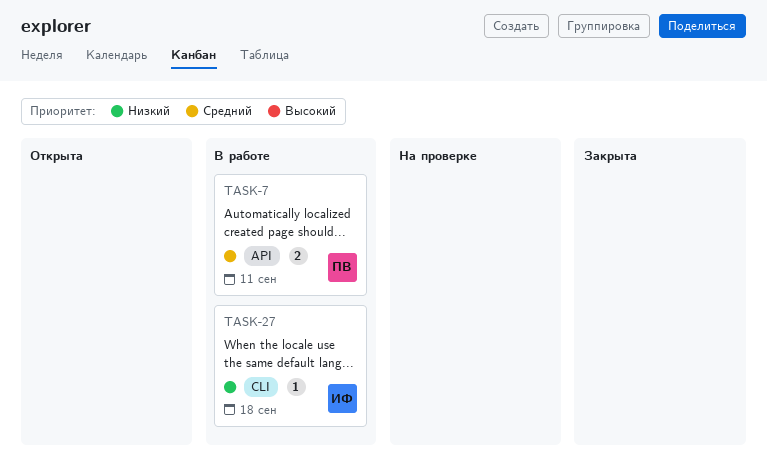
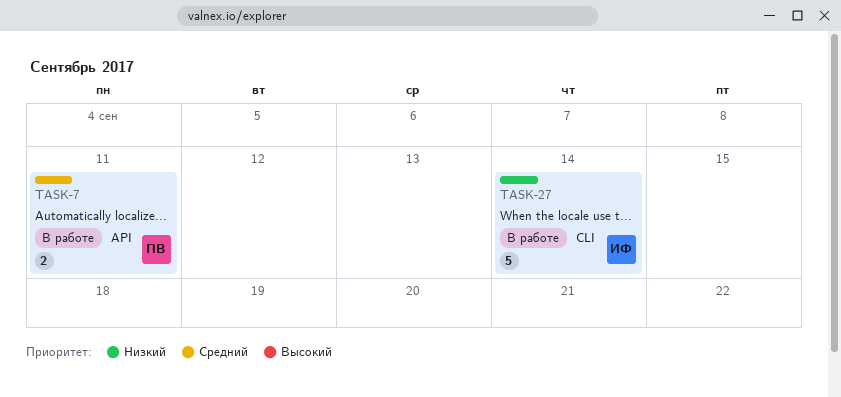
TASK-27, estimate: 1 -> 5
TASK-27, due: Sep 18 -> Sep 14

